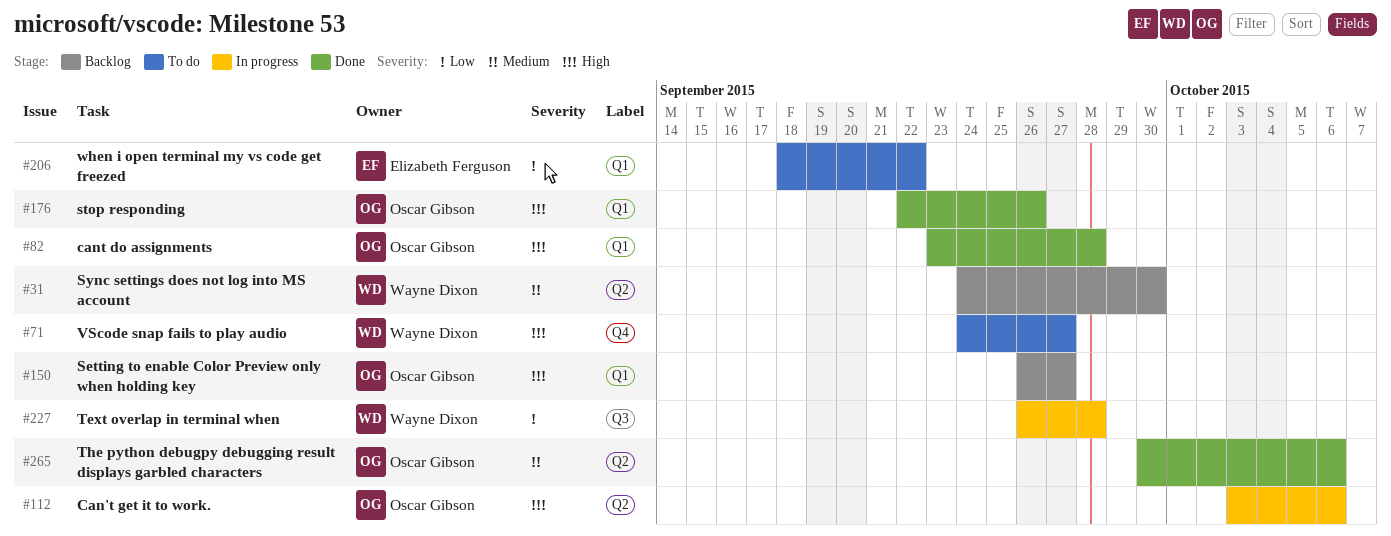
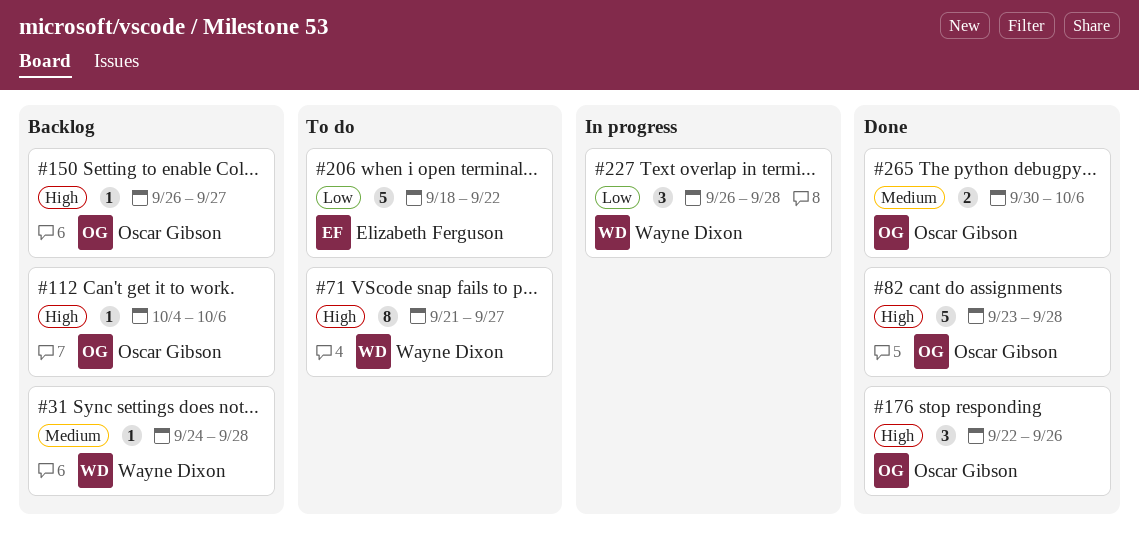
#31, due: Sep 30 -> Sep 28
#71, start: Sep 24 -> Sep 21
#112, status: In progress -> Backlog
#112, start: Oct 3 -> Oct 4

